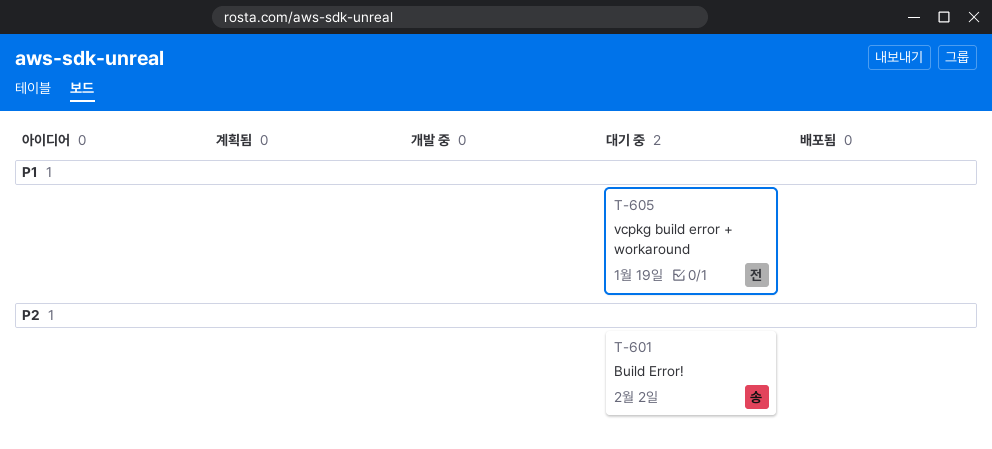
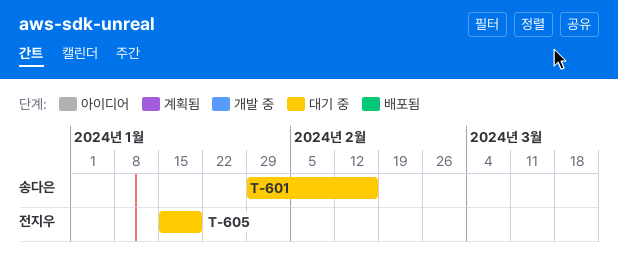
T-601, due: Feb 2 -> Feb 16

